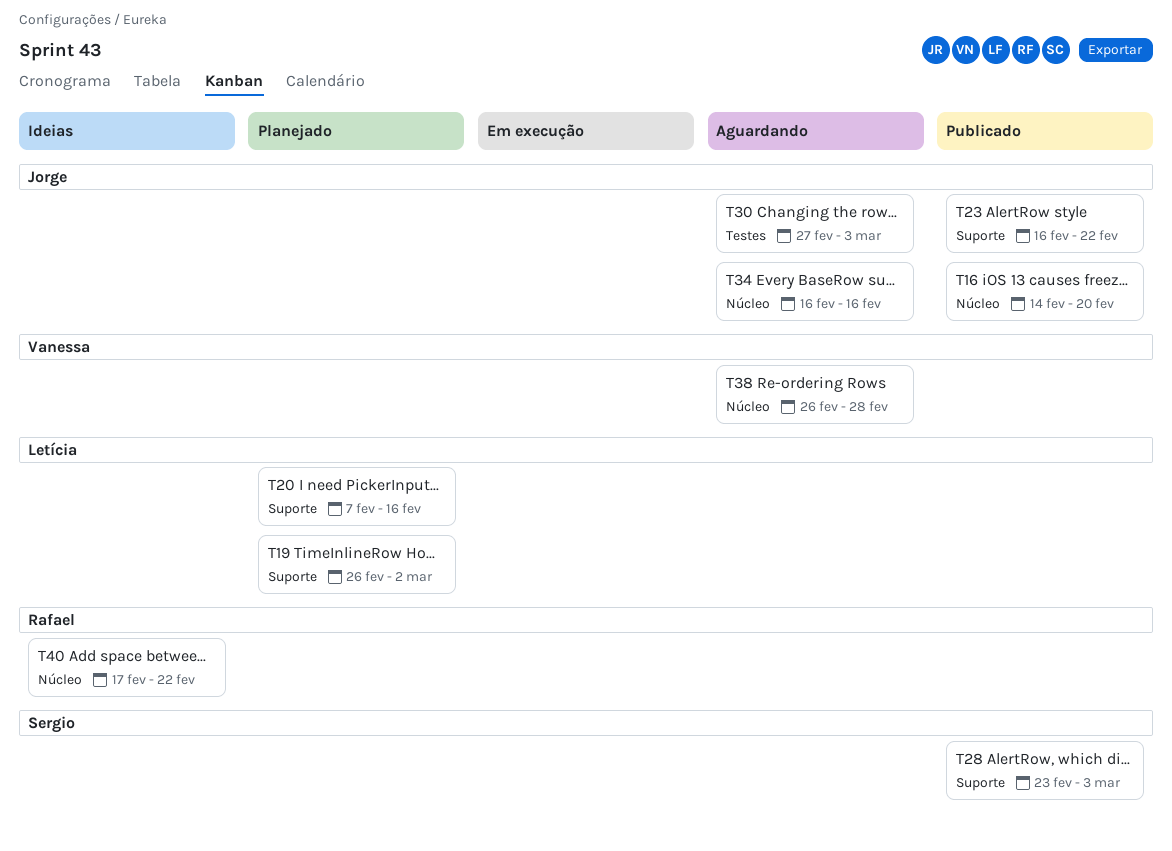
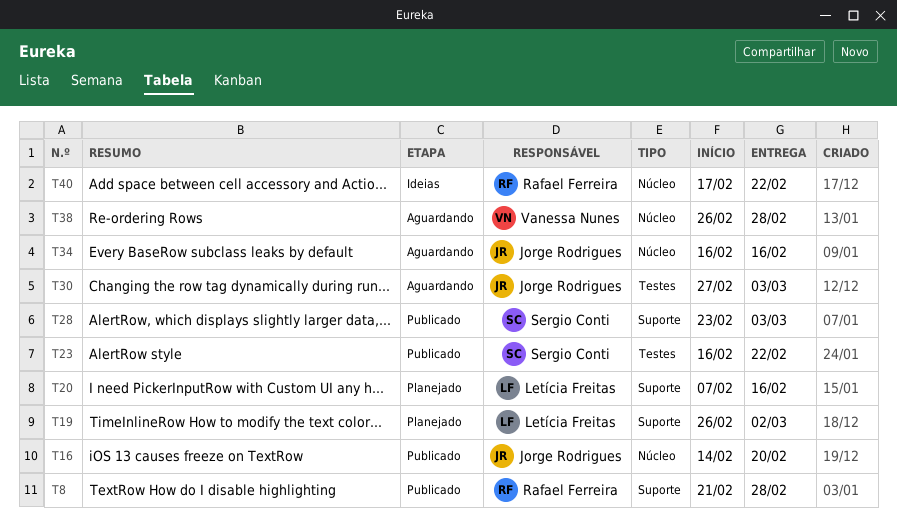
T8: none -> present
T23, owner: Jorge Rodrigues -> Sergio Conti
T23, label: Suporte -> Testes

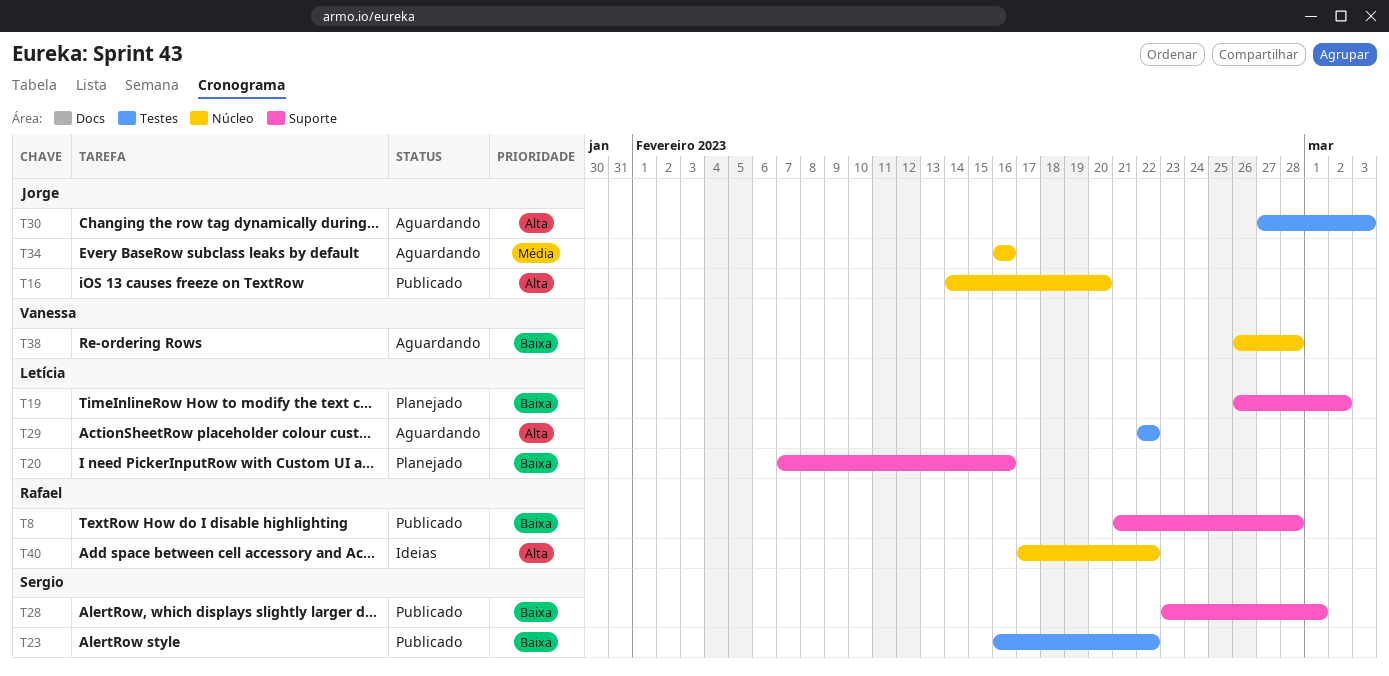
T28, due: Mar 3 -> Mar 1
T29: none -> present

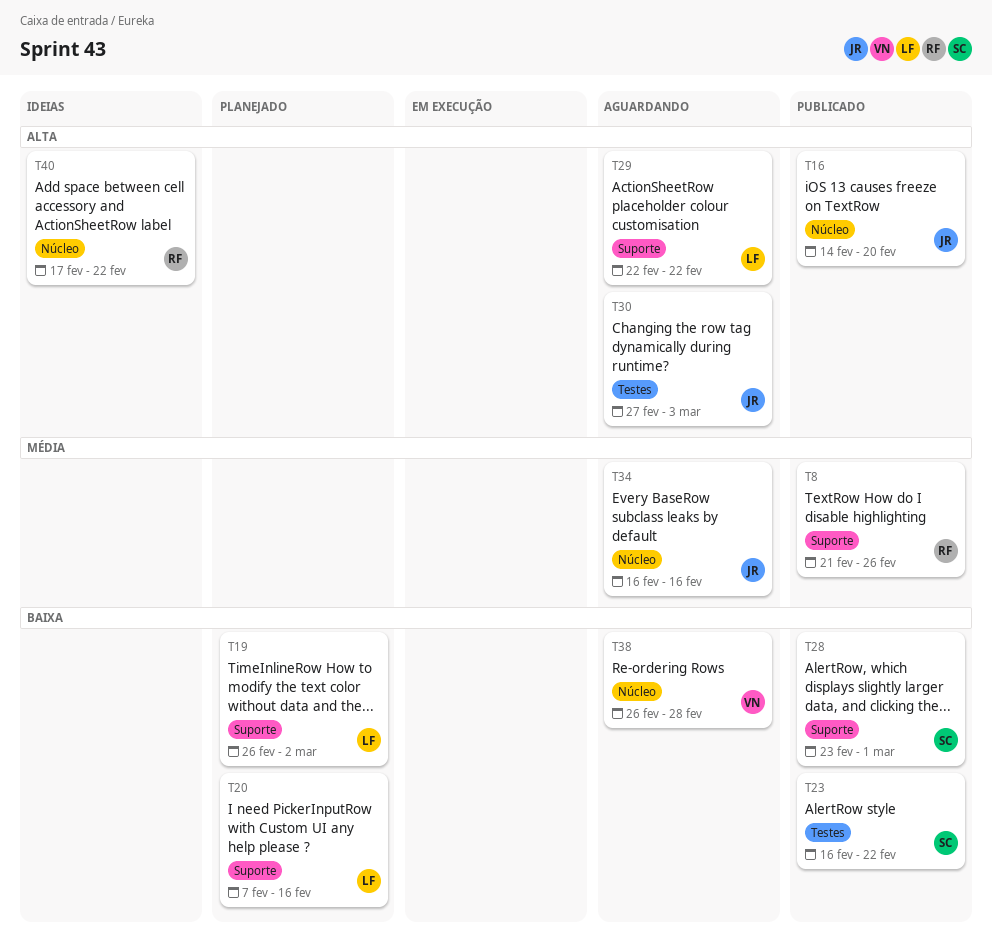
T8, priority: Baixa -> Média
T8, due: Feb 28 -> Feb 26
T29, label: Testes -> Suporte

